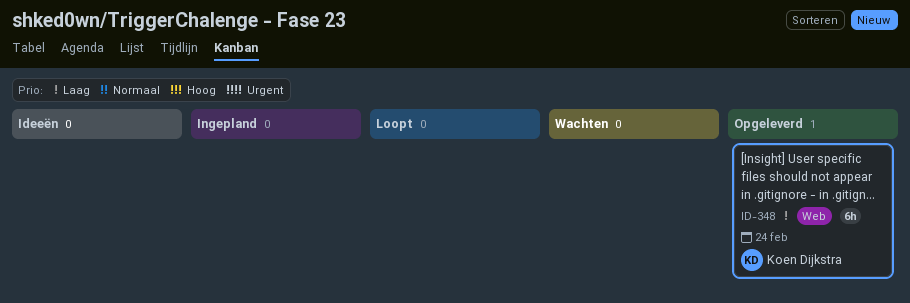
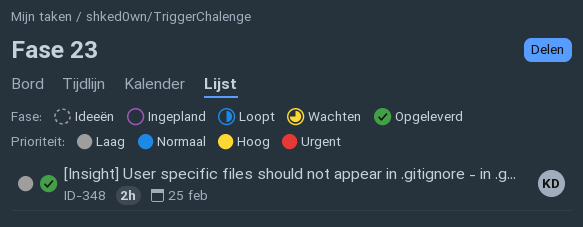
ID-348, estimate: 6h -> 2h
ID-348, due: Feb 24 -> Feb 25

